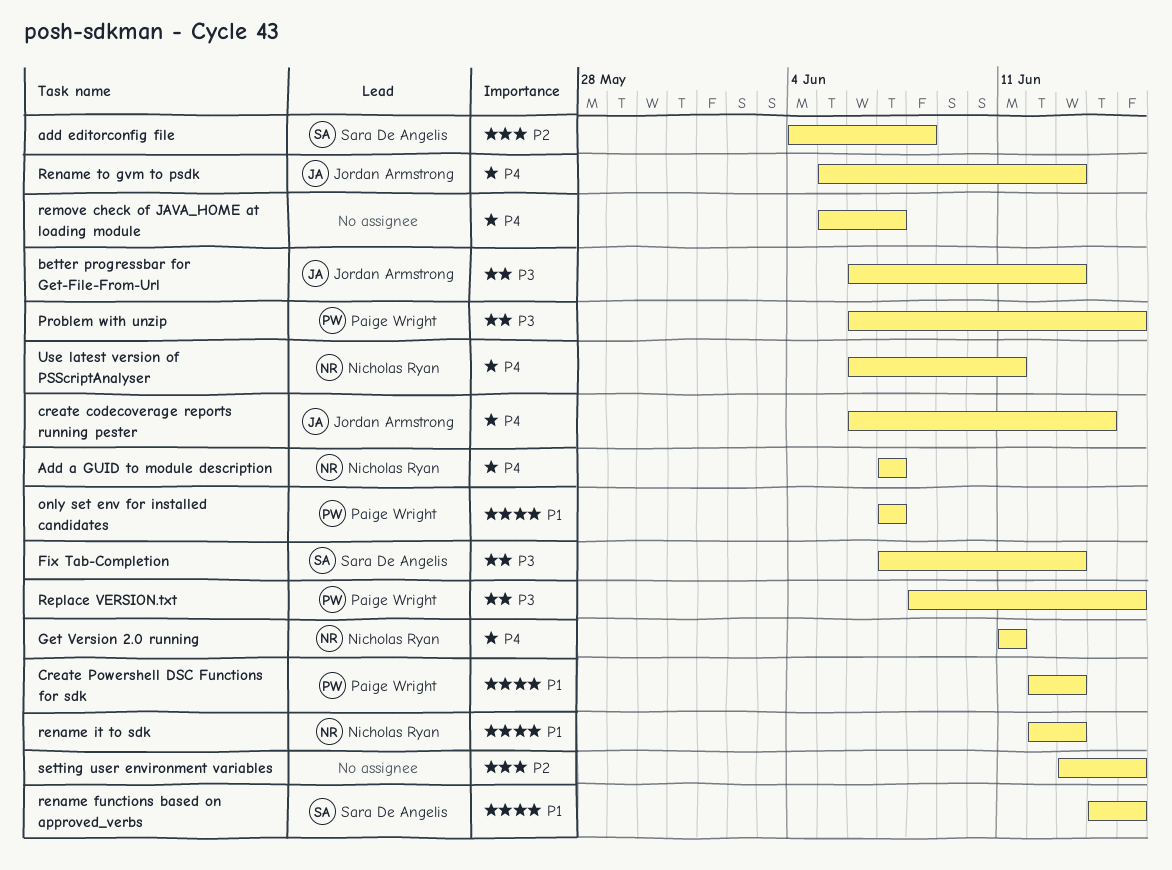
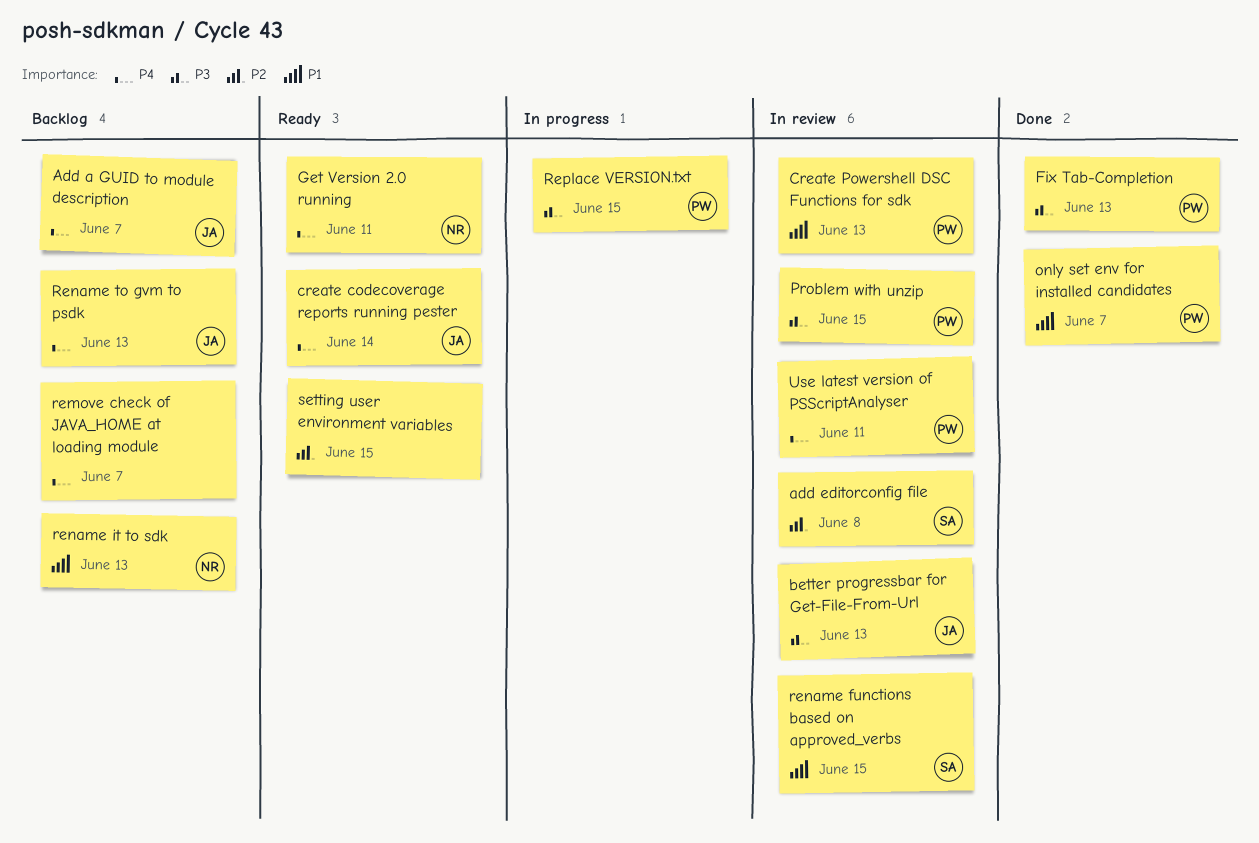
Add a GUID to module description, owner: Nicholas Ryan -> Jordan Armstrong
Fix Tab-Completion, owner: Sara De Angelis -> Paige Wright
Use latest version of PSScriptAnalyser, owner: Nicholas Ryan -> Paige Wright

